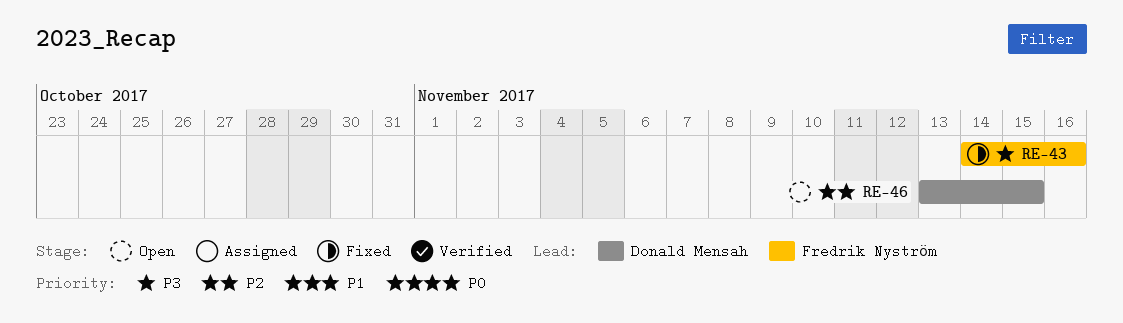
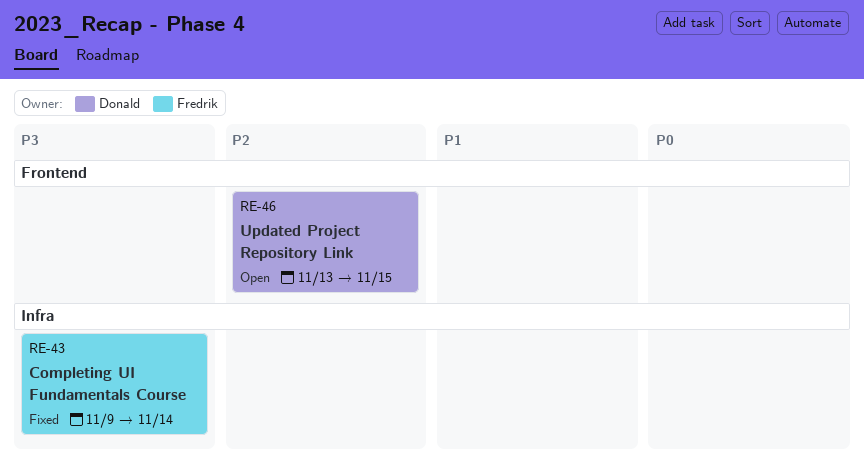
RE-43, start: Nov 14 -> Nov 9
RE-43, due: Nov 16 -> Nov 14

